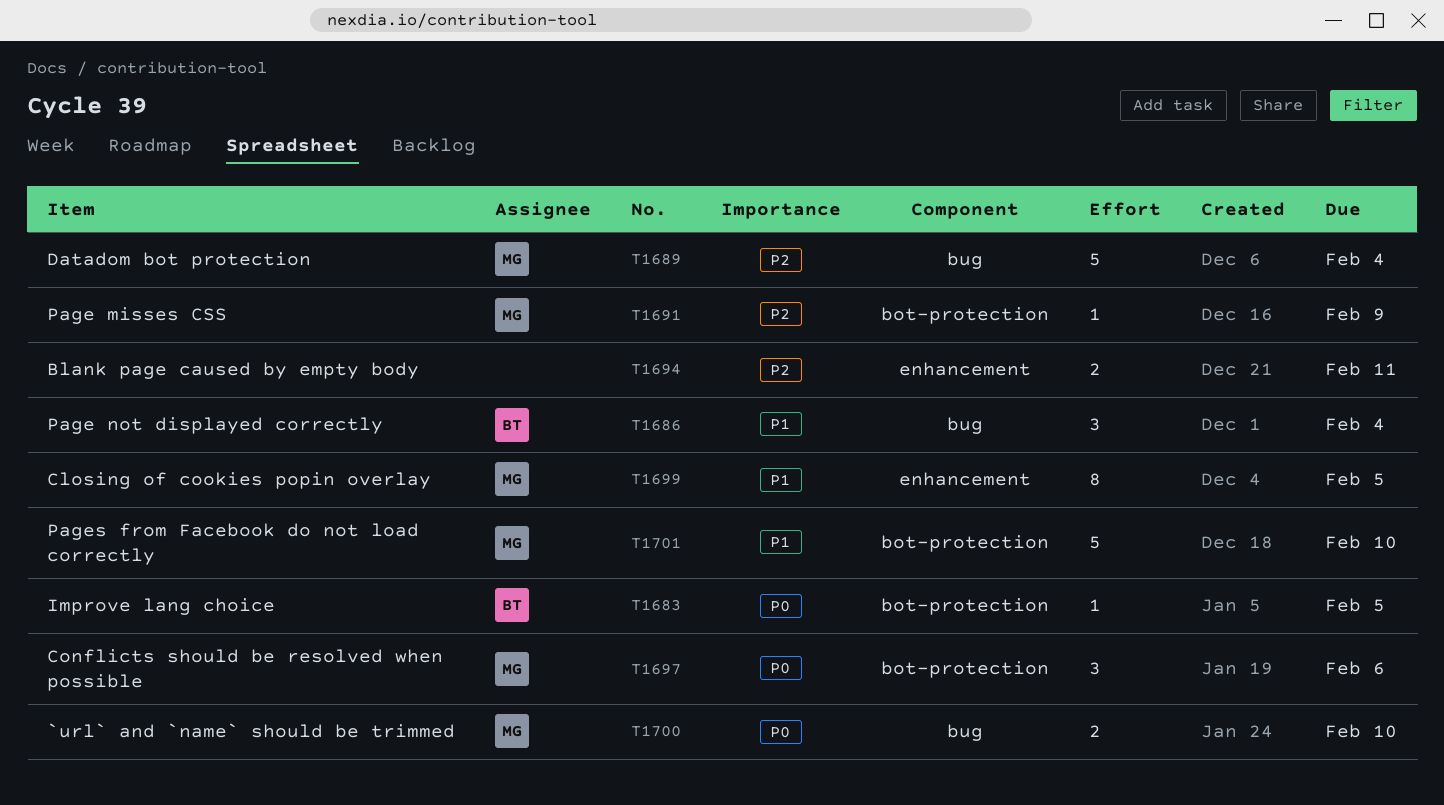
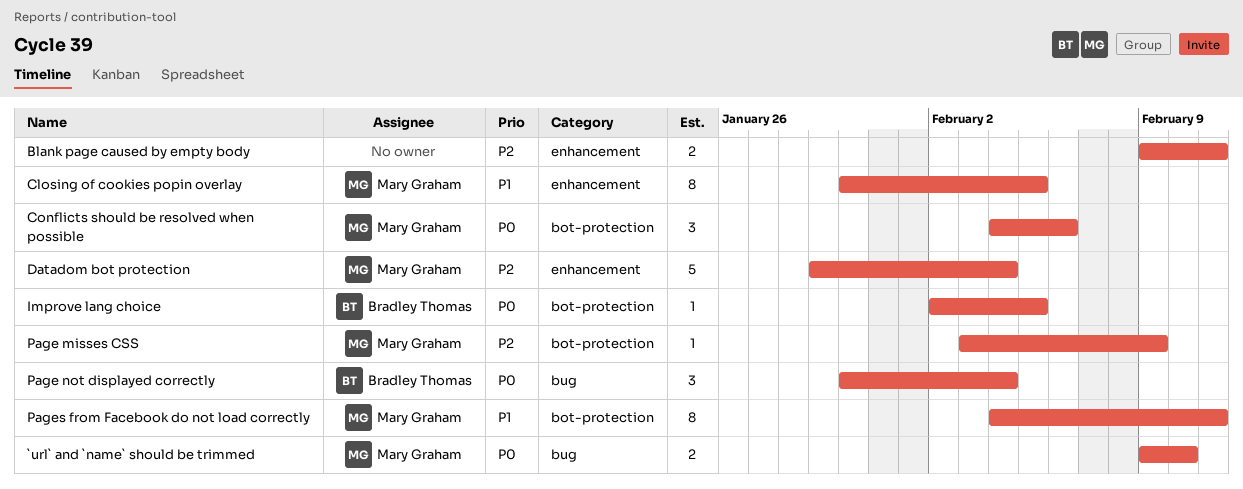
Datadom bot protection, label: bug -> enhancement
Page not displayed correctly, priority: P1 -> P0
Pages from Facebook do not load correctly, estimate: 5 -> 8
Pages from Facebook do not load correctly, due: Feb 10 -> Feb 11

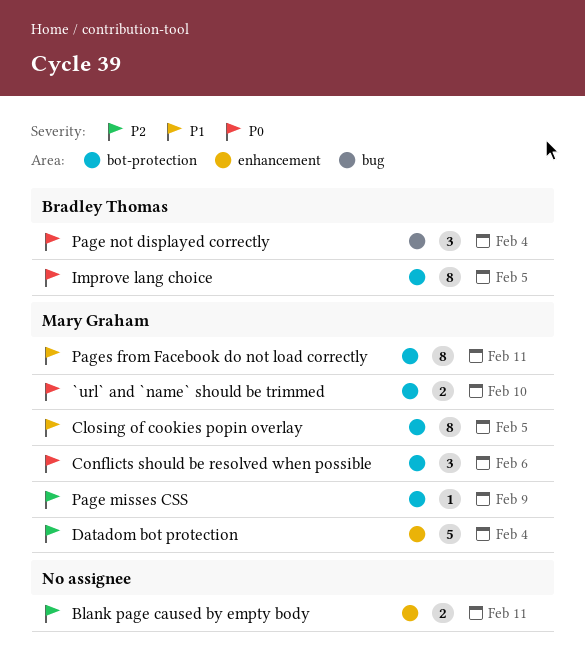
`url` and `name` should be trimmed, label: bug -> bot-protection
Closing of cookies popin overlay, label: enhancement -> bot-protection
Improve lang choice, estimate: 1 -> 8

